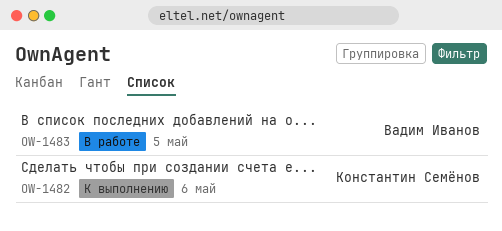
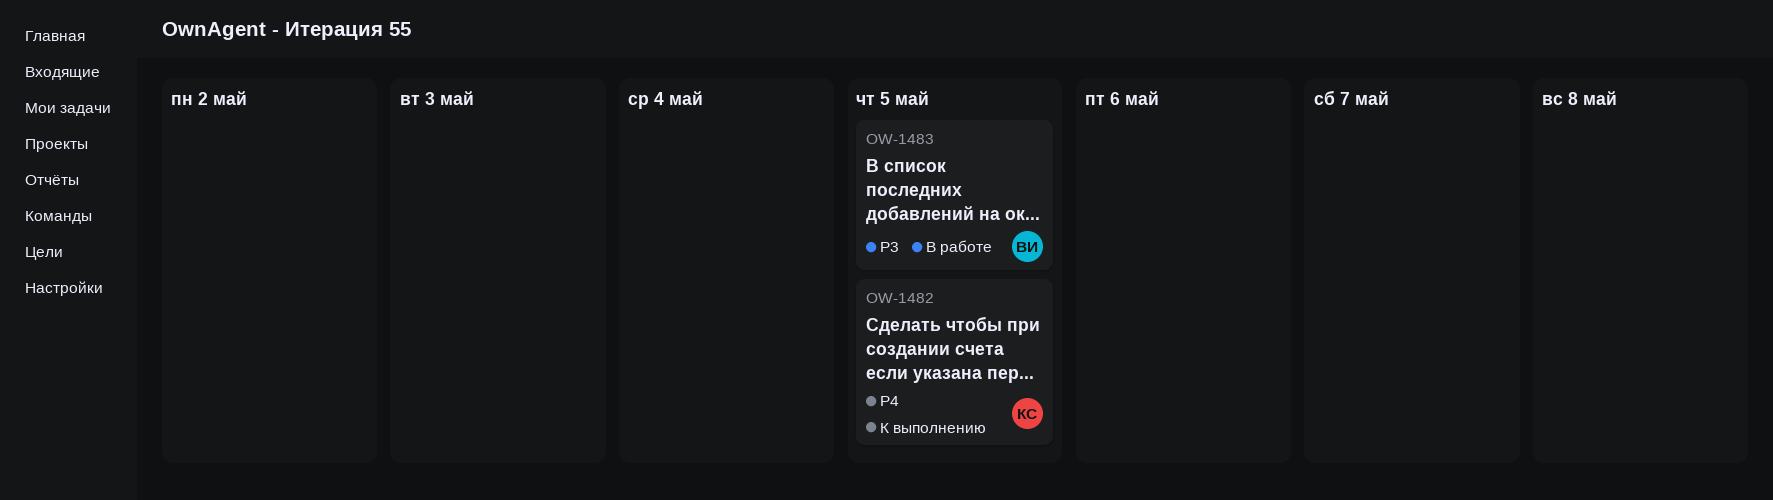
OW-1482, due: May 6 -> May 5

